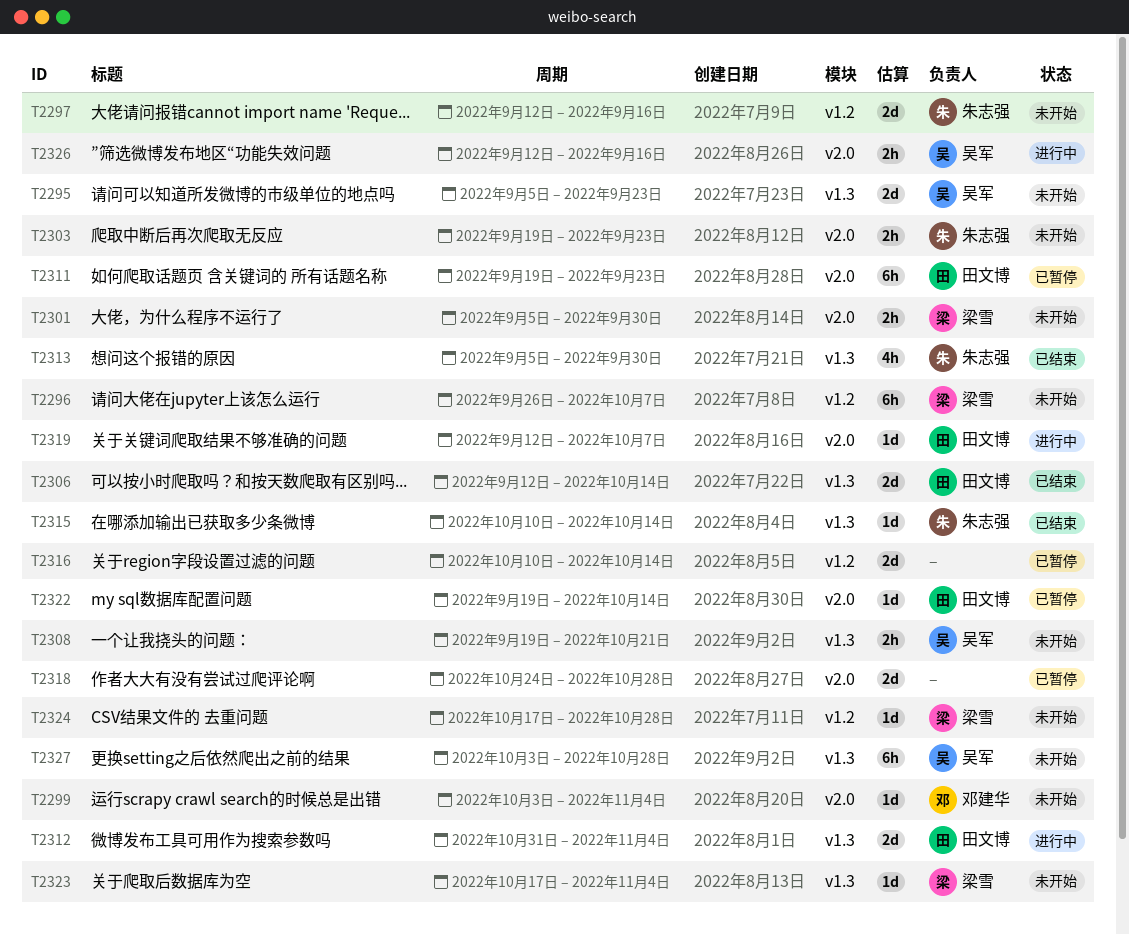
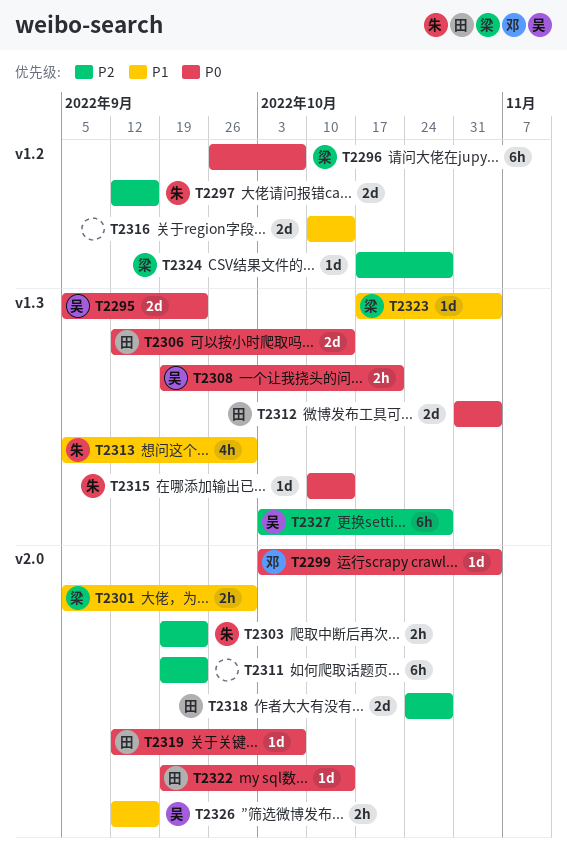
T2311, owner: 田文博 -> none
T2318, owner: none -> 田文博

